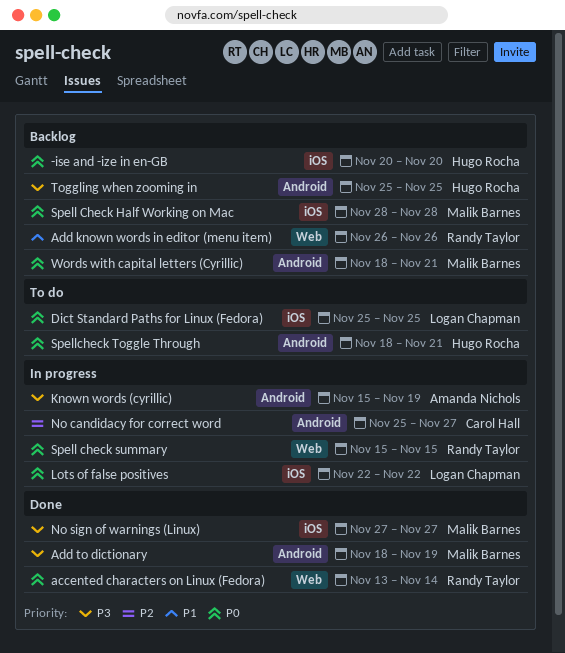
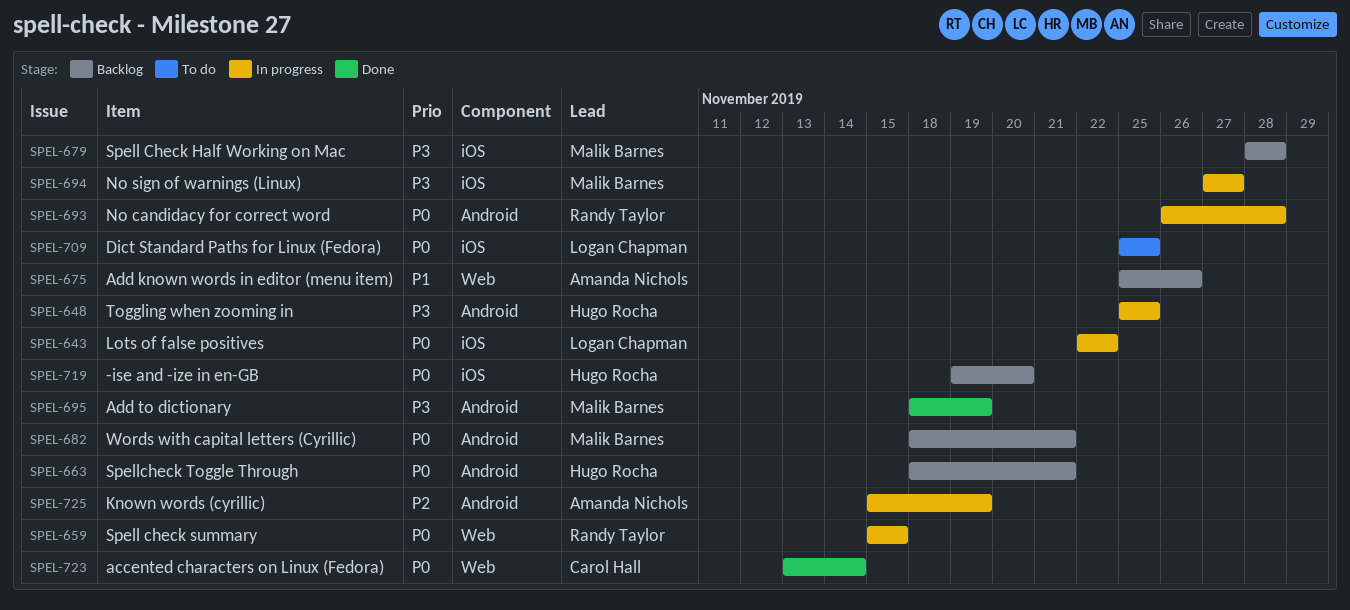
-ise and -ize in en-GB, start: Nov 20 -> Nov 19
accented characters on Linux (Fedora), owner: Randy Taylor -> Carol Hall
Add known words in editor (menu item), owner: Randy Taylor -> Amanda Nichols
Add known words in editor (menu item), start: Nov 26 -> Nov 25
Known words (cyrillic), priority: P3 -> P2
No candidacy for correct word, owner: Carol Hall -> Randy Taylor
No candidacy for correct word, priority: P2 -> P0
No candidacy for correct word, start: Nov 25 -> Nov 26
No candidacy for correct word, due: Nov 27 -> Nov 28
No sign of warnings (Linux), status: Done -> In progress
Spell Check Half Working on Mac, priority: P0 -> P3
Spellcheck Toggle Through, status: To do -> Backlog
Toggling when zooming in, status: Backlog -> In progress

